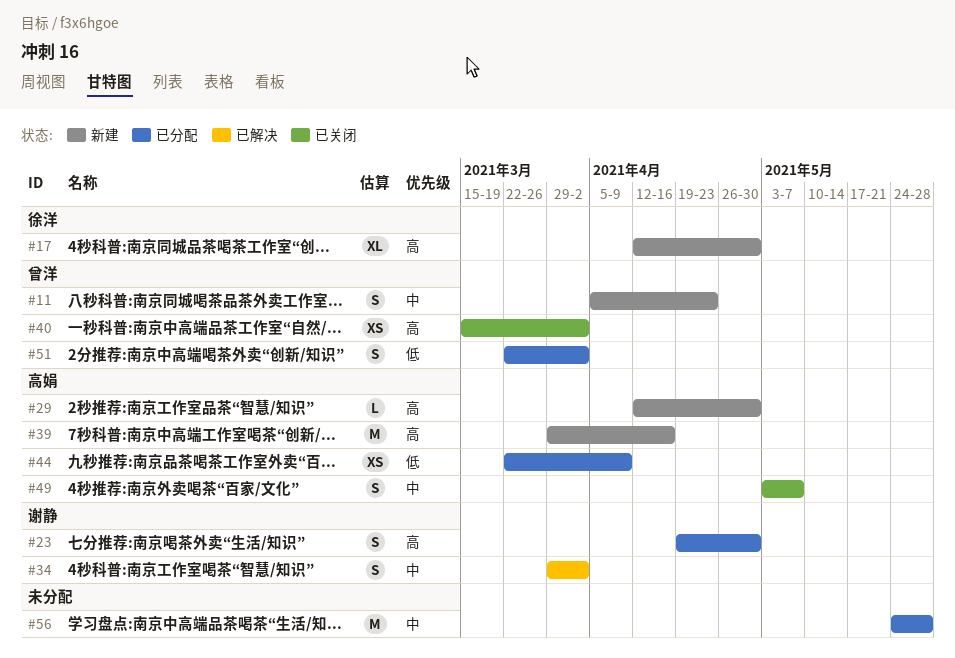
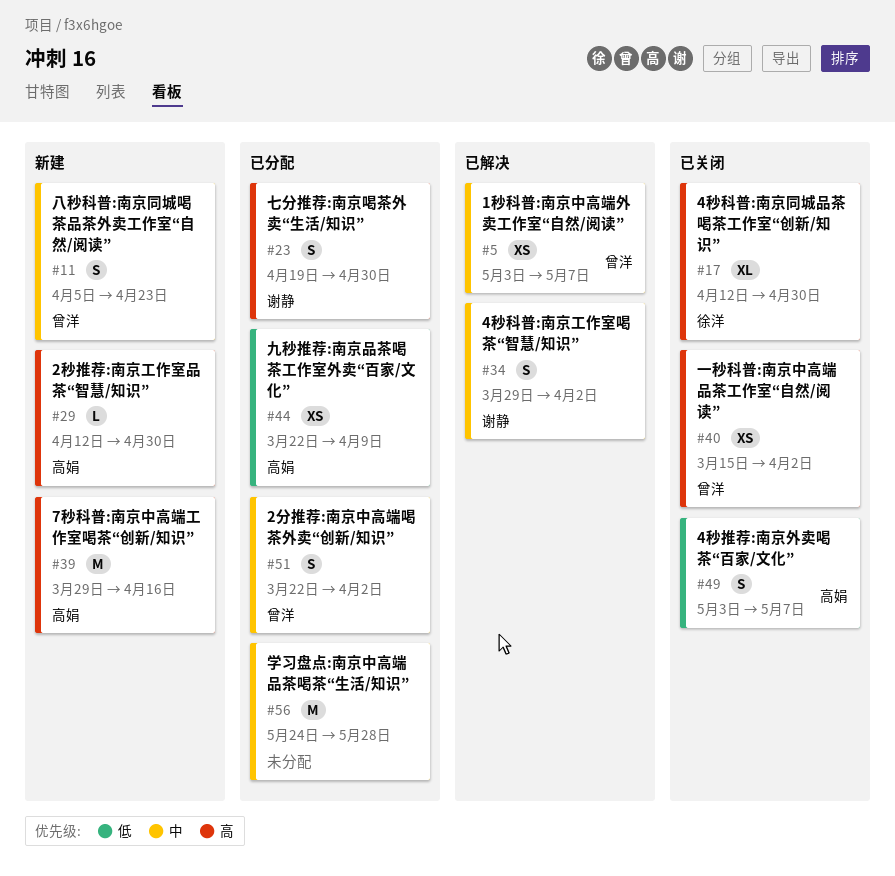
#5: none -> present
#17, status: 新建 -> 已关闭
#49, priority: 中 -> 低
#51, priority: 低 -> 中

